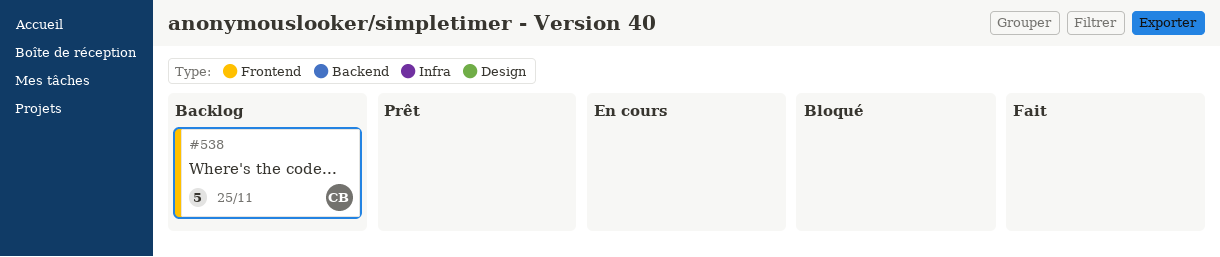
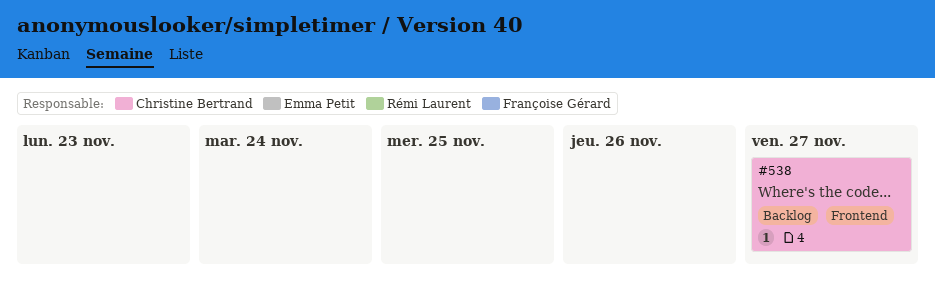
#538, estimate: 5 -> 1
#538, due: Nov 25 -> Nov 27

